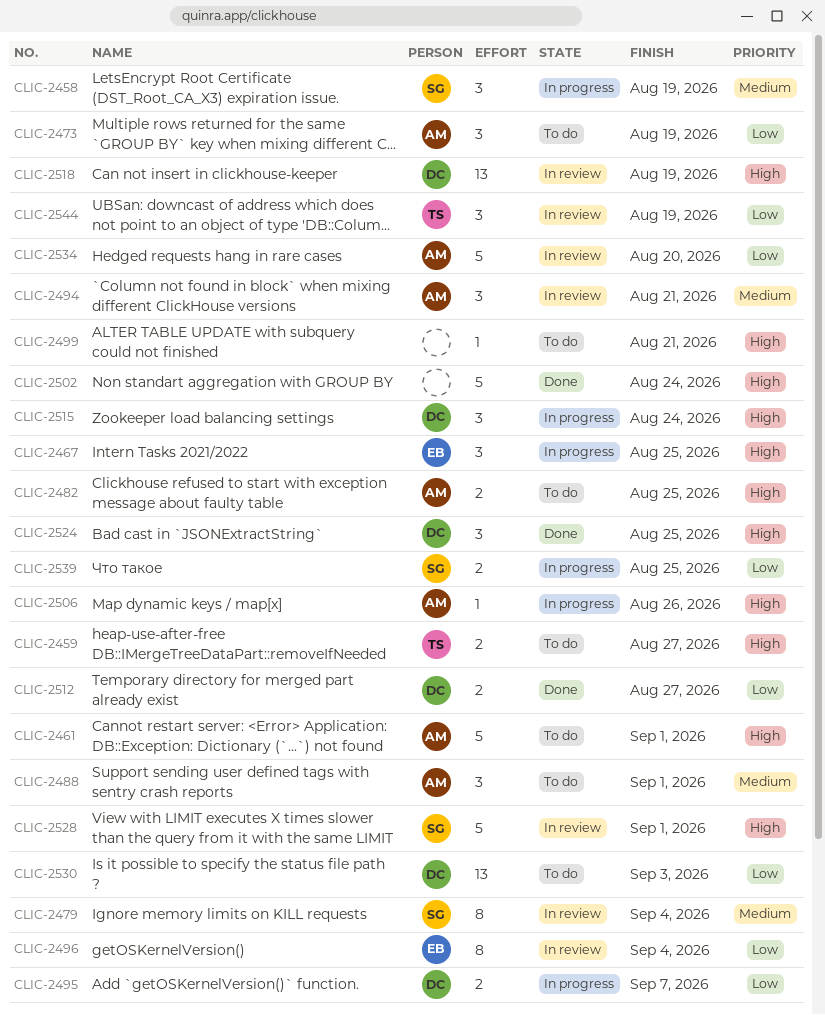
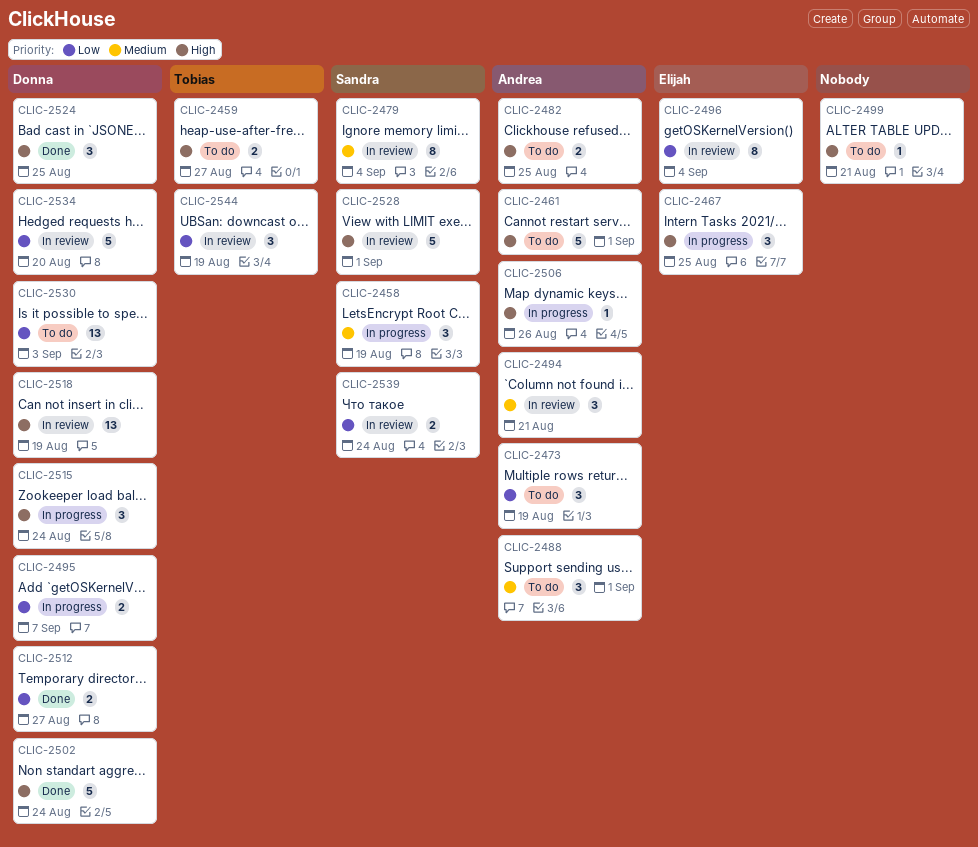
CLIC-2502, owner: none -> Donna
CLIC-2534, owner: Andrea -> Donna
CLIC-2539, status: In progress -> In review
CLIC-2539, due: Aug 25 -> Aug 24

